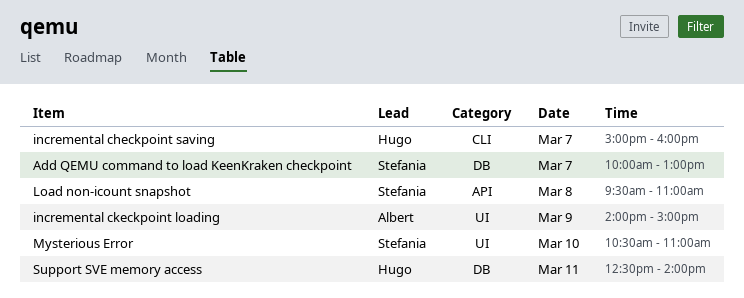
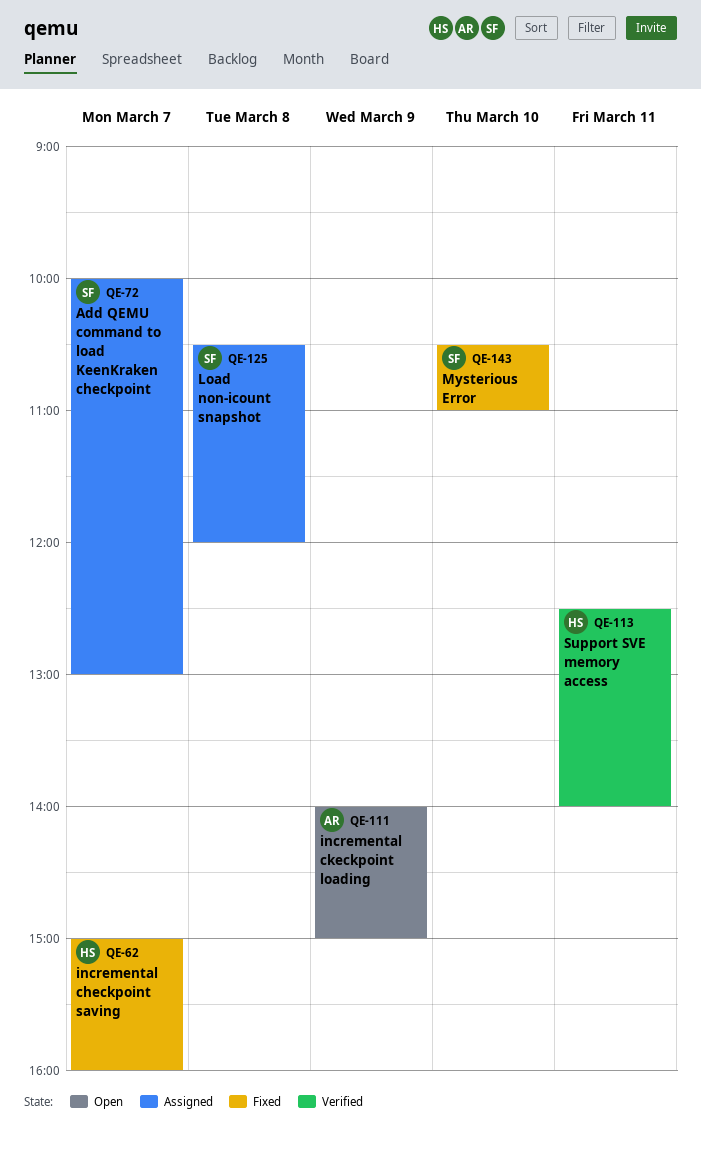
Load non-icount snapshot, begins: 09:30 -> 10:30
Load non-icount snapshot, ends: 11:00 -> 12:00

